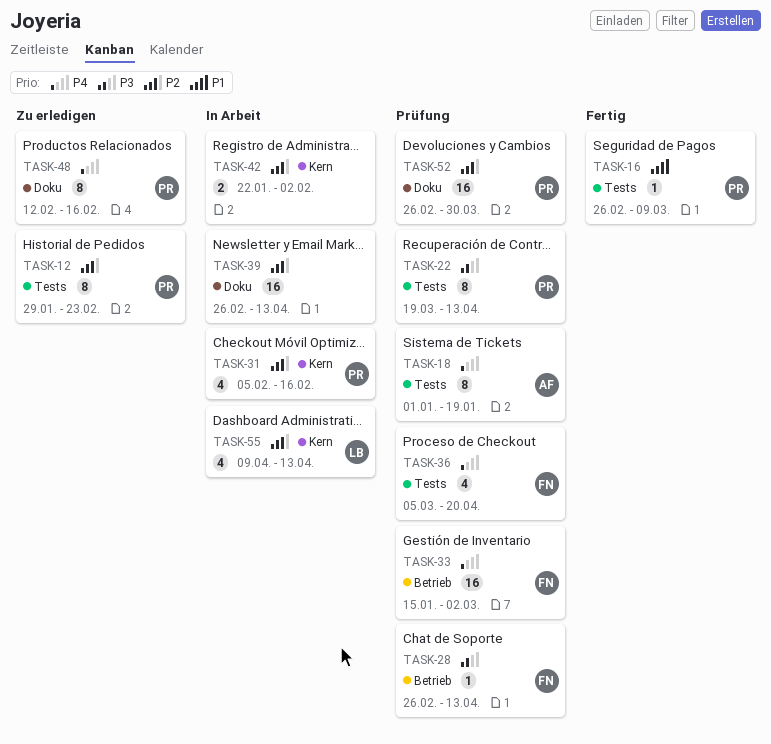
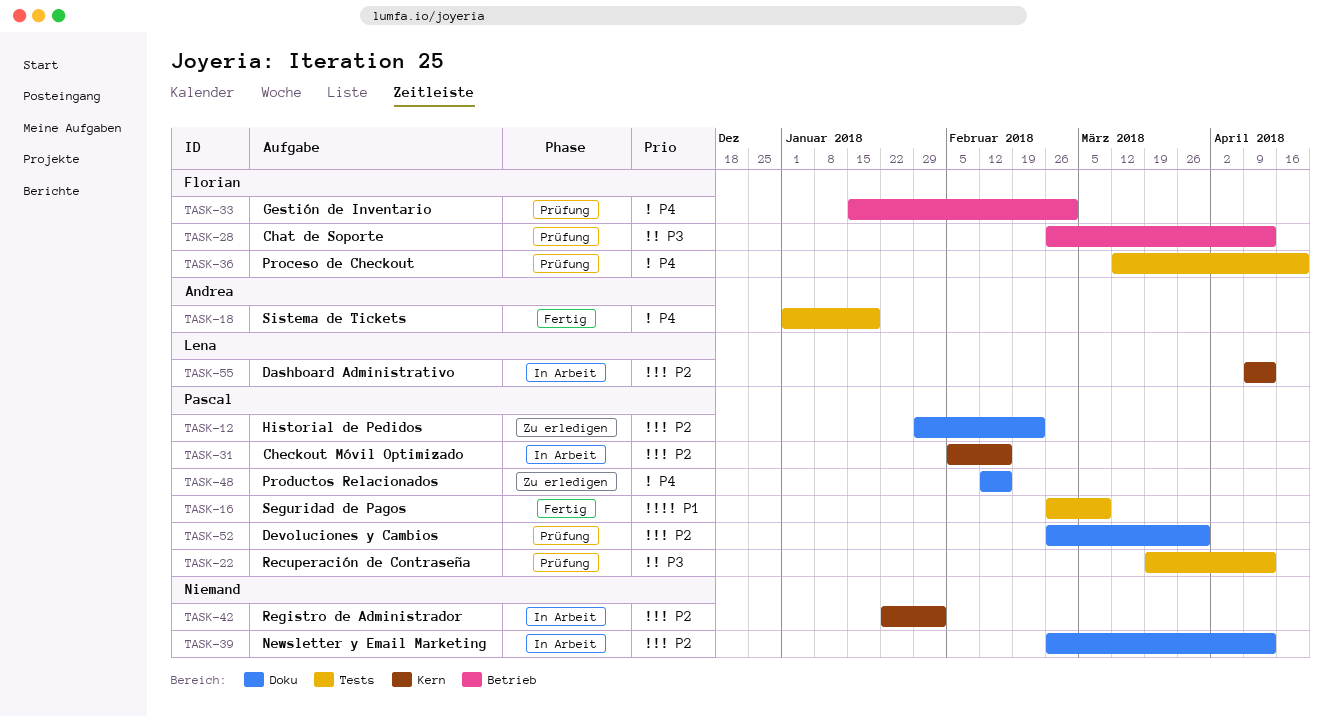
TASK-12, label: Tests -> Doku
TASK-18, status: Prüfung -> Fertig
TASK-36, start: Mar 5 -> Mar 12

